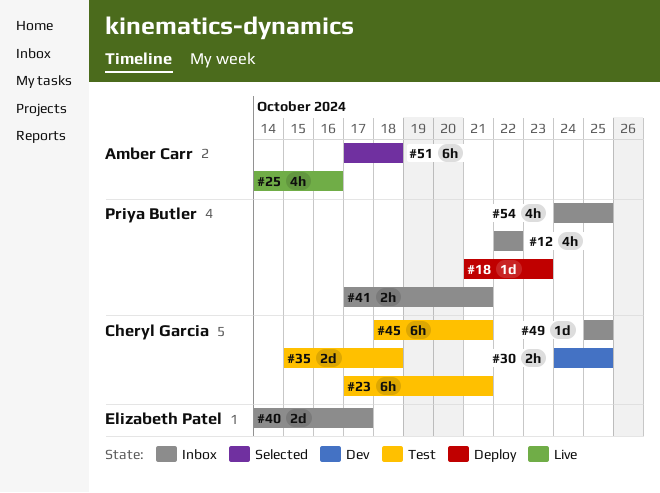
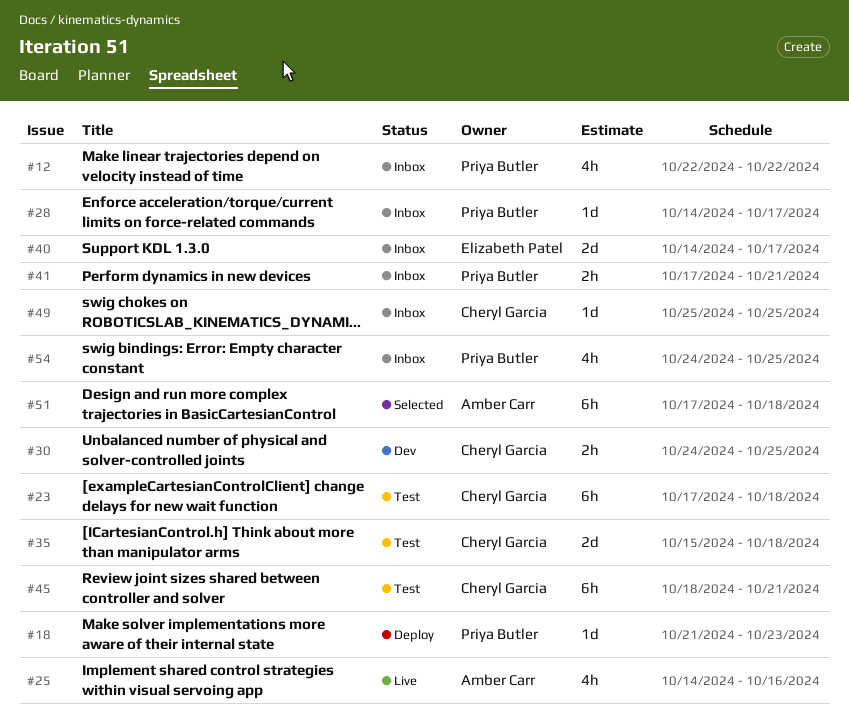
#23, due: Oct 21 -> Oct 18
#28: none -> present

